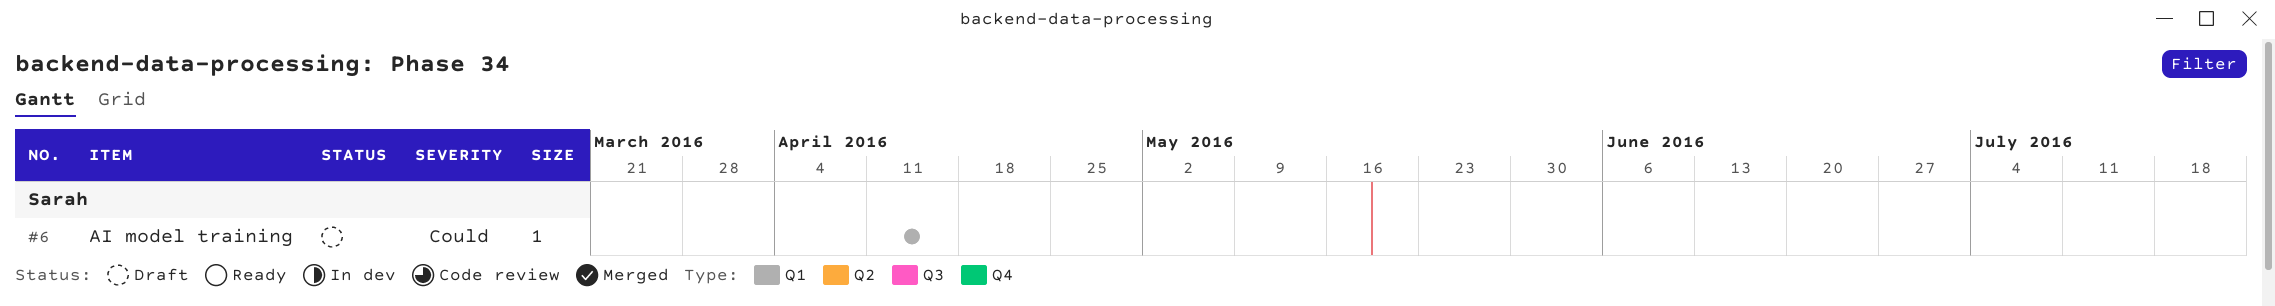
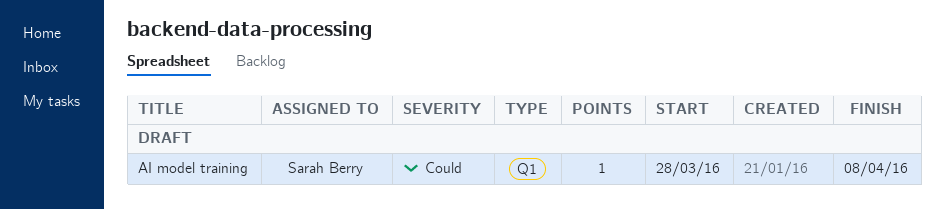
AI model training, start: Apr 11 -> Mar 28
AI model training, due: Apr 15 -> Apr 8

